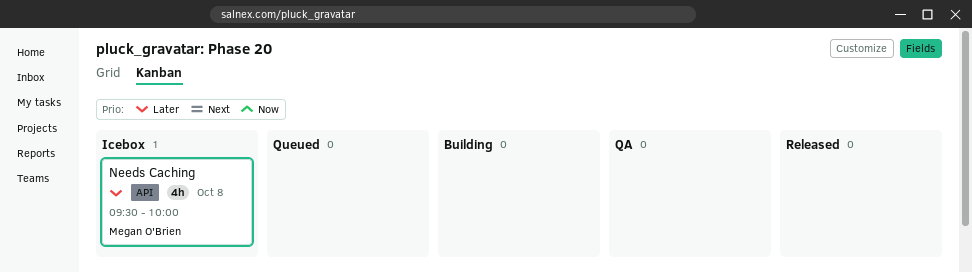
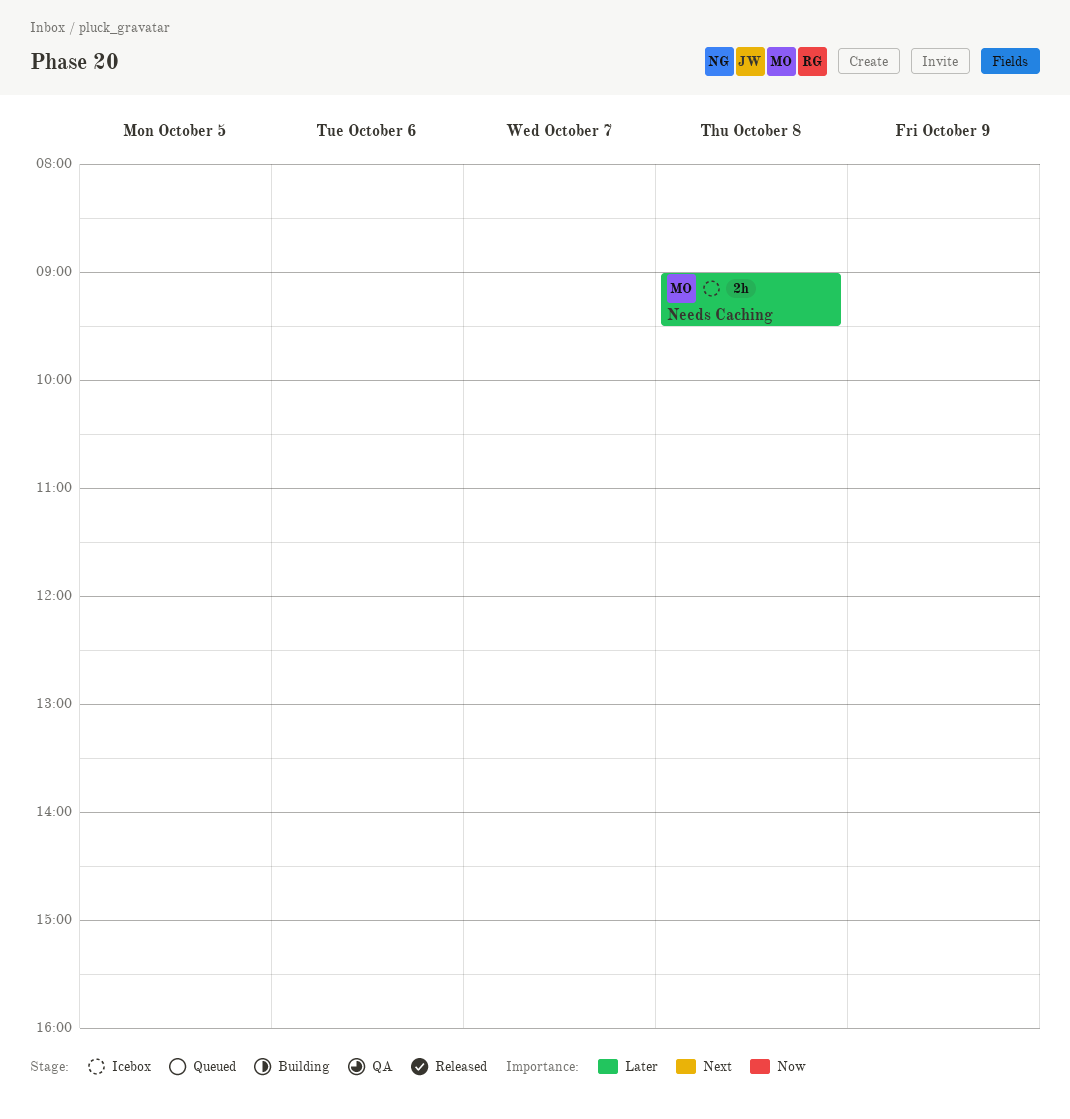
Needs Caching, estimate: 4h -> 2h
Needs Caching, begins: 09:30 -> 09:00
Needs Caching, ends: 10:00 -> 09:30

